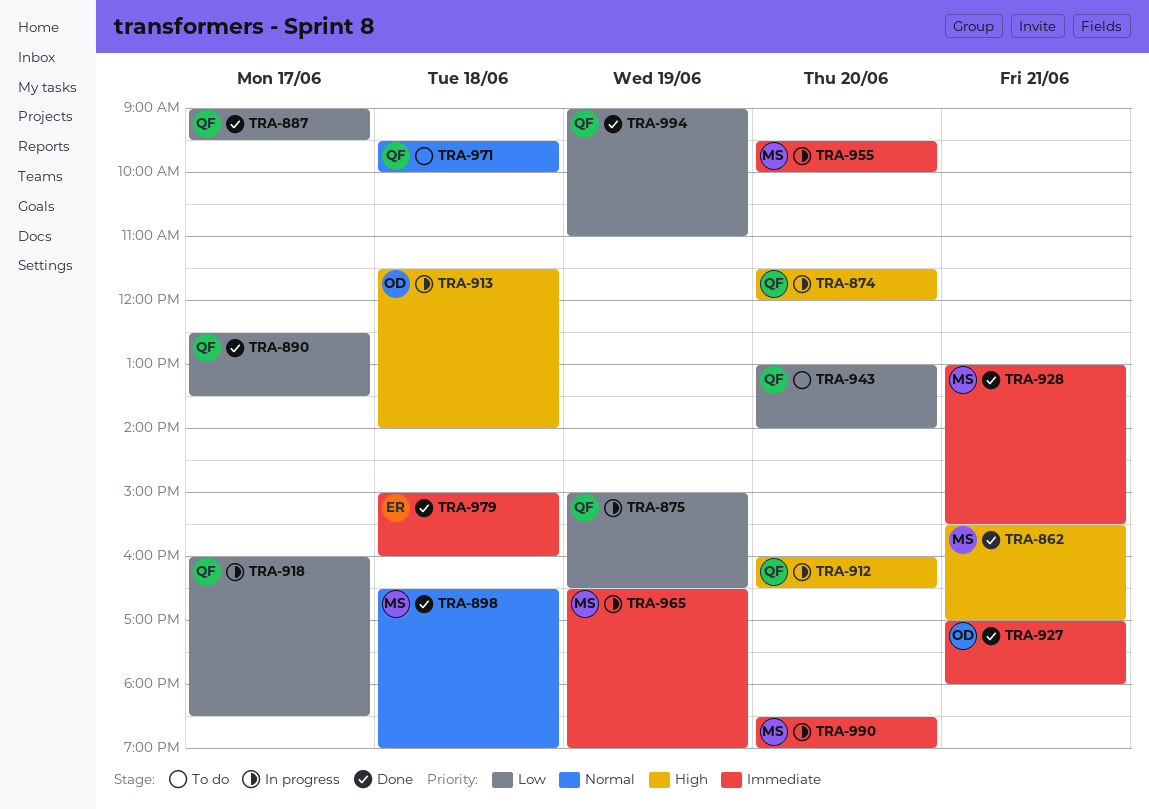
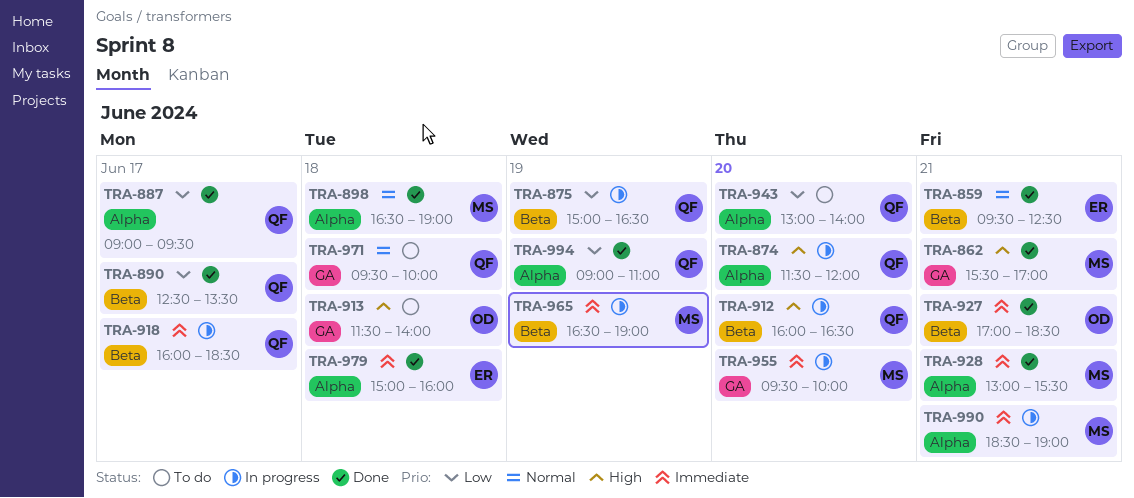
TRA-859: none -> present
TRA-913, status: In progress -> To do
TRA-918, priority: Low -> Immediate
TRA-927, ends: 18:00 -> 18:30
TRA-990, day: Jun 20 -> Jun 21

